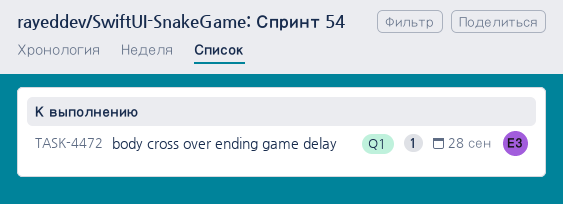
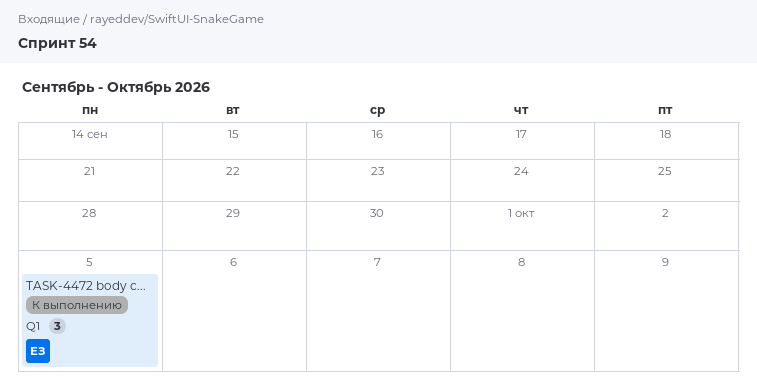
TASK-4472, estimate: 1 -> 3
TASK-4472, due: Sep 28 -> Oct 5

